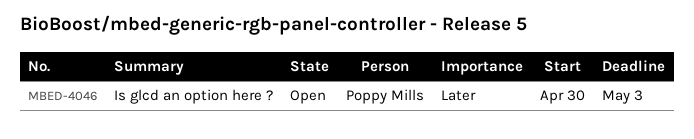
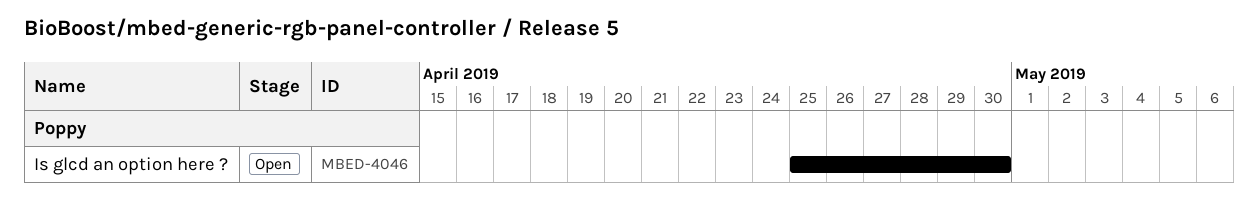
MBED-4046, start: Apr 30 -> Apr 25
MBED-4046, due: May 3 -> Apr 30

